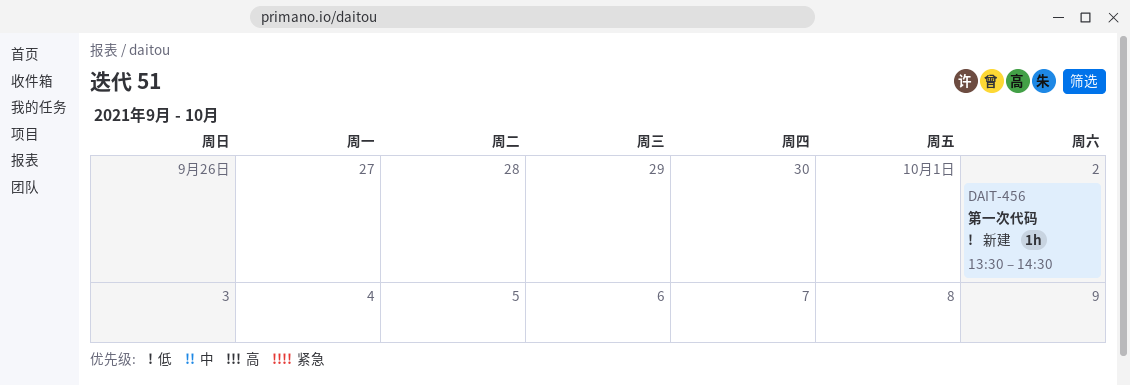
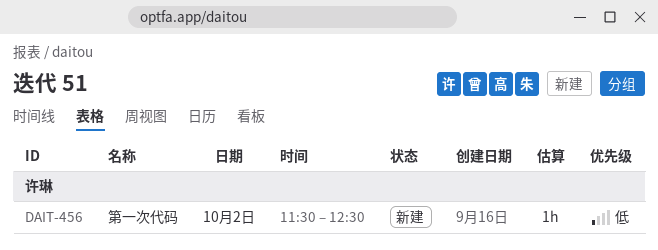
DAIT-456, begins: 13:30 -> 11:30
DAIT-456, ends: 14:30 -> 12:30

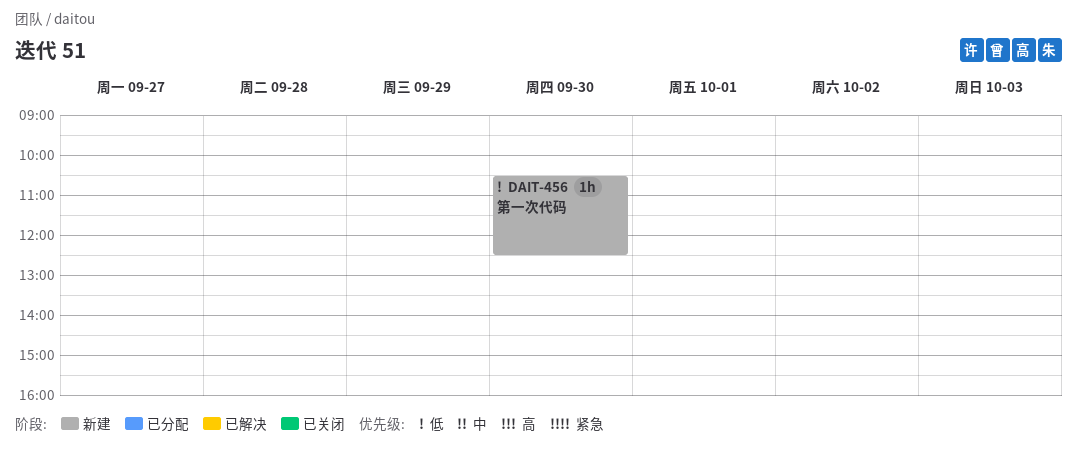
DAIT-456, day: Oct 2 -> Sep 30
DAIT-456, begins: 11:30 -> 10:30

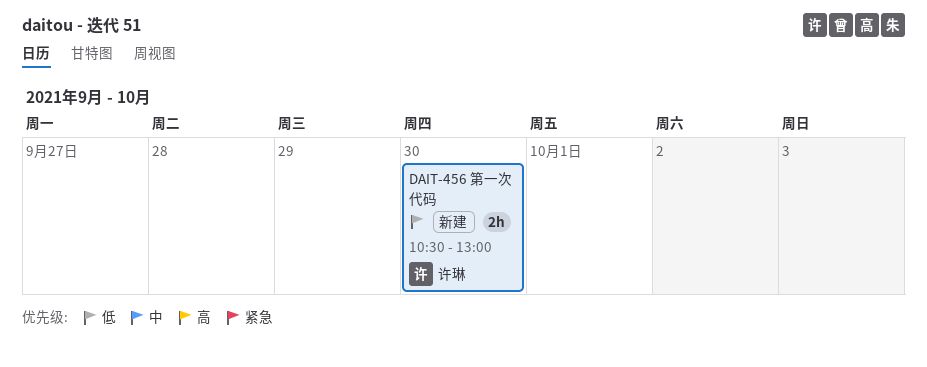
DAIT-456, estimate: 1h -> 2h
DAIT-456, ends: 12:30 -> 13:00

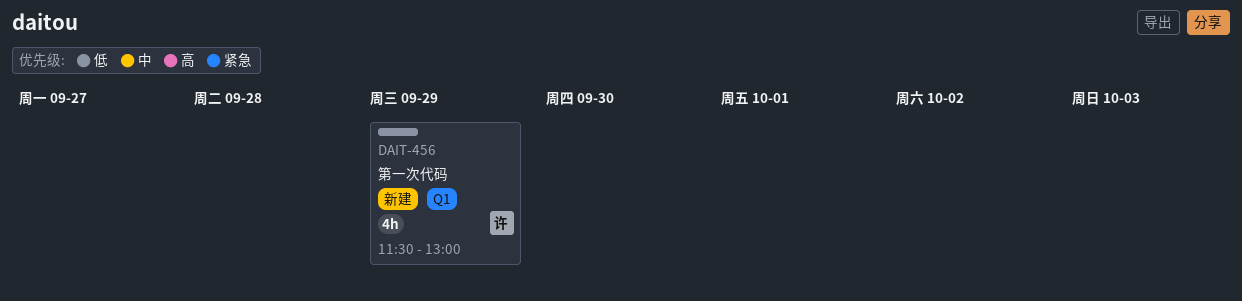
DAIT-456, estimate: 2h -> 4h
DAIT-456, day: Sep 30 -> Sep 29
DAIT-456, begins: 10:30 -> 11:30

